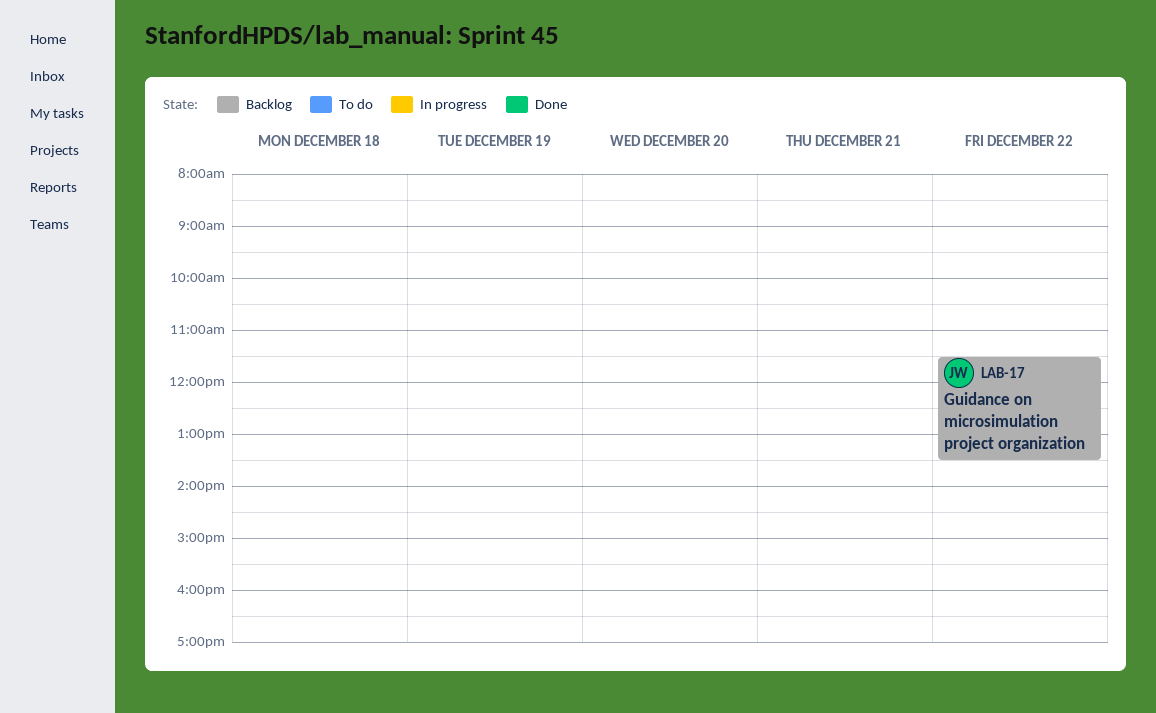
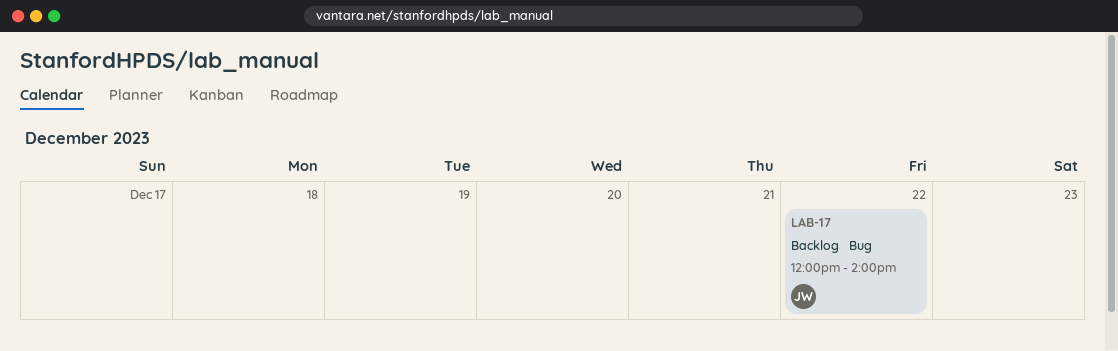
LAB-17, begins: 11:30 -> 12:00
LAB-17, ends: 13:30 -> 14:00

